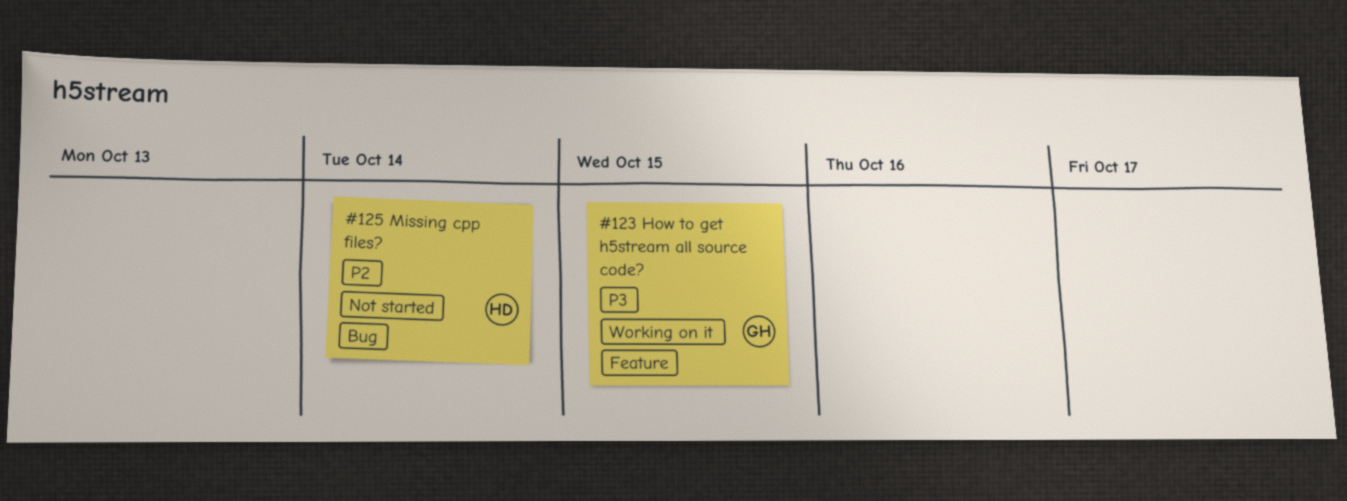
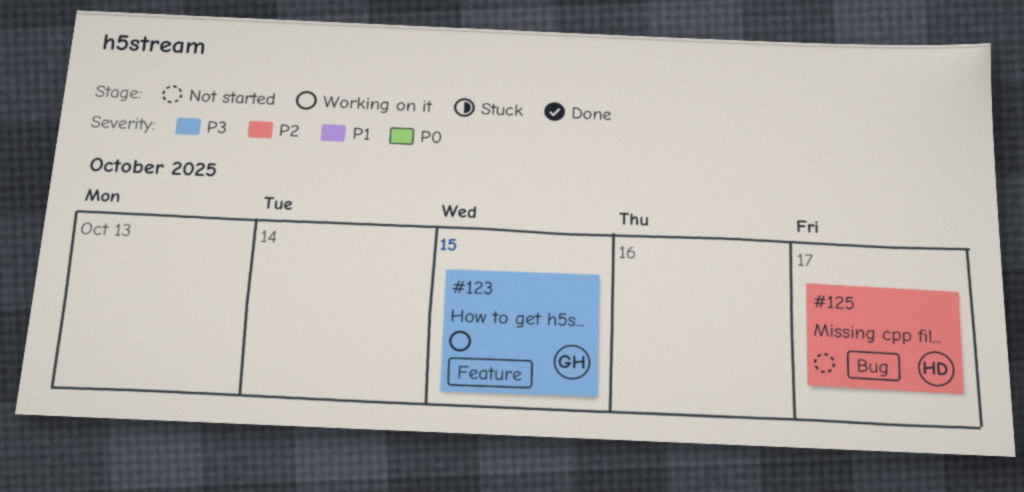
#125, due: Oct 14 -> Oct 17

